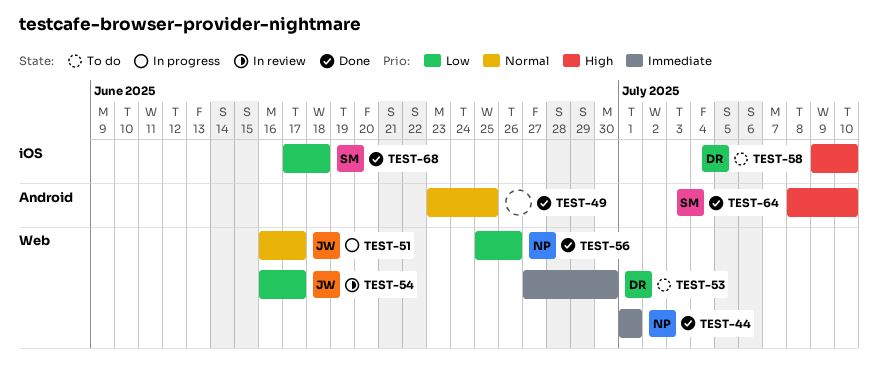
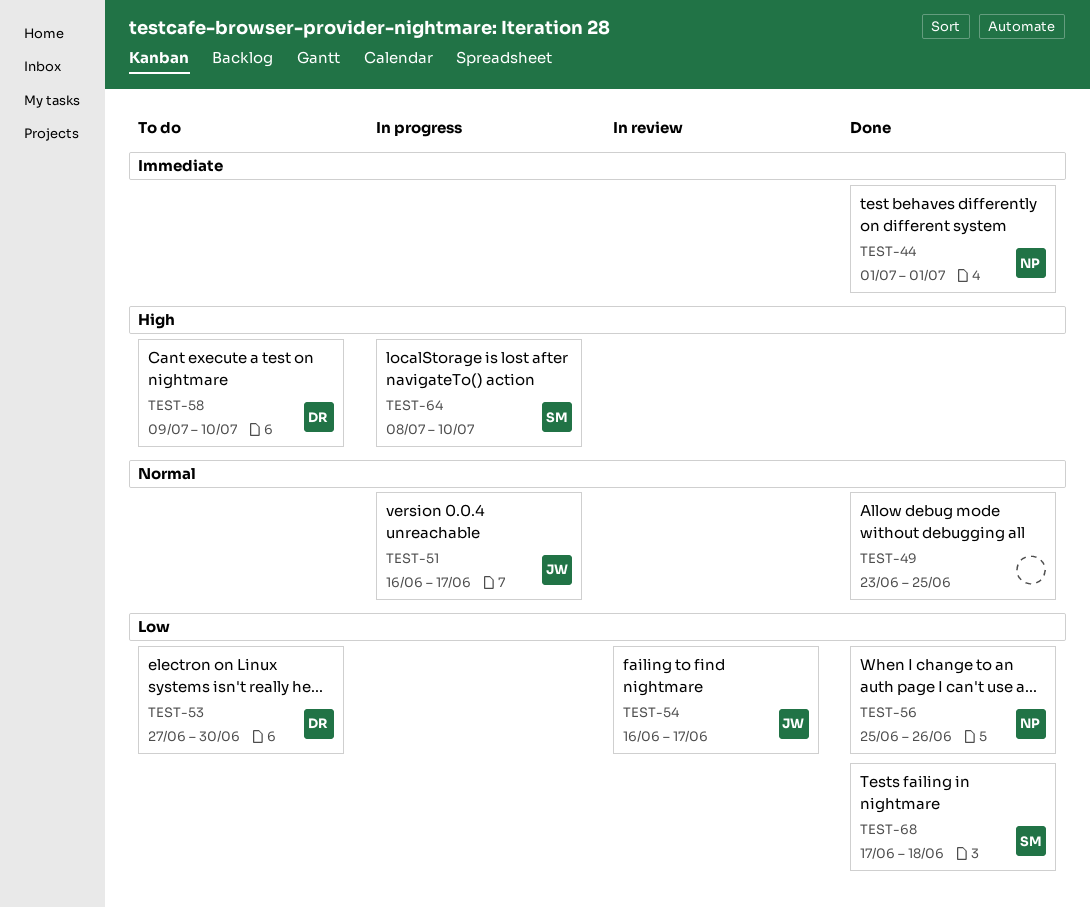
TEST-53, priority: Immediate -> Low
TEST-64, status: Done -> In progress

